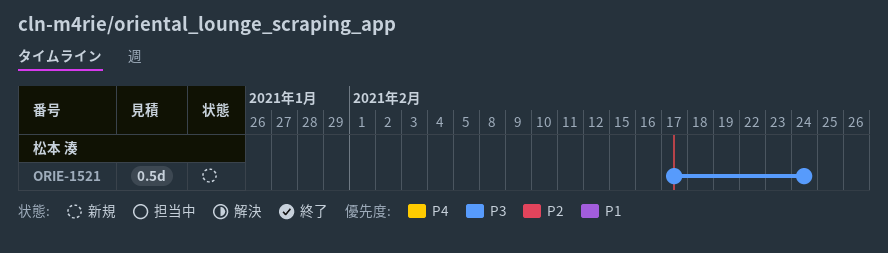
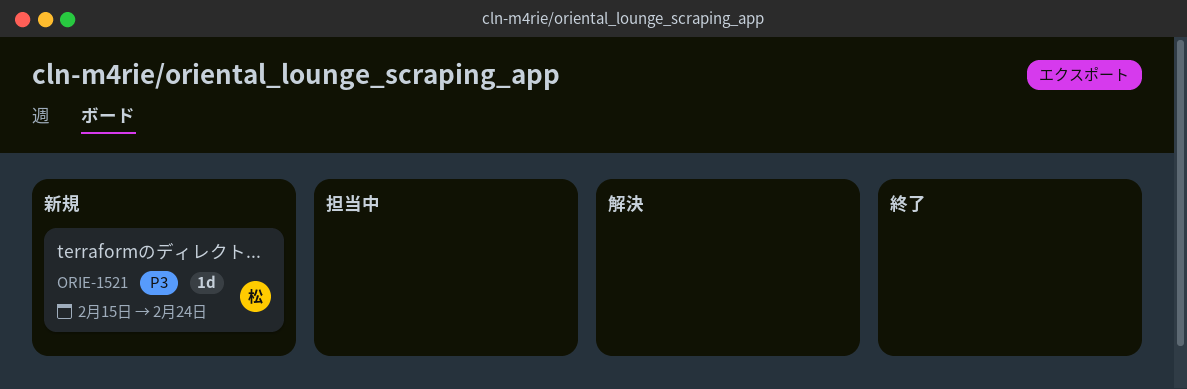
ORIE-1521, estimate: 0.5d -> 1d
ORIE-1521, start: Feb 17 -> Feb 15

